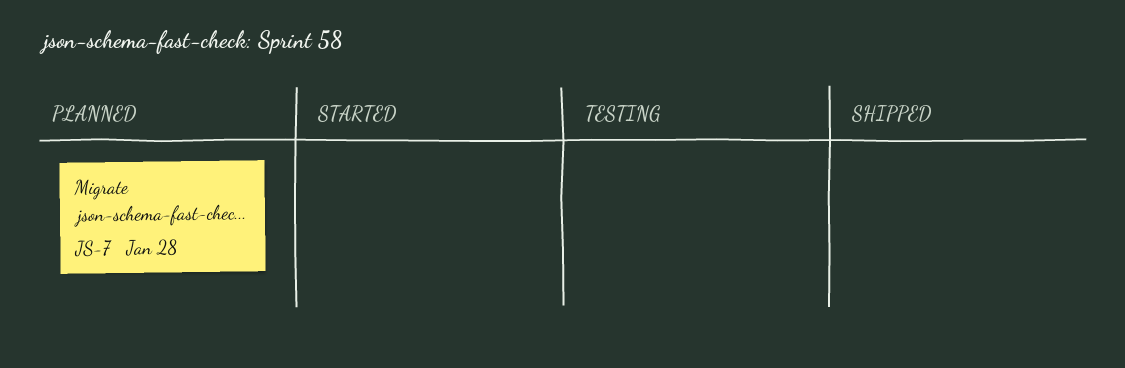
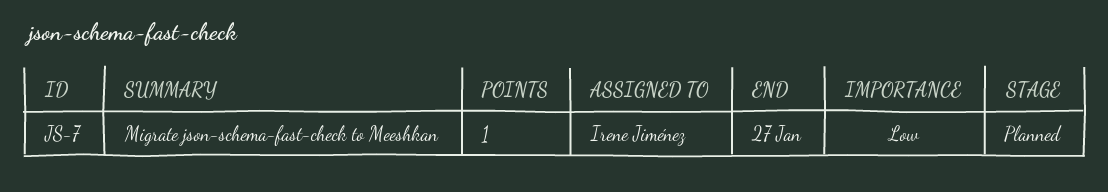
JS-7, due: Jan 28 -> Jan 27

